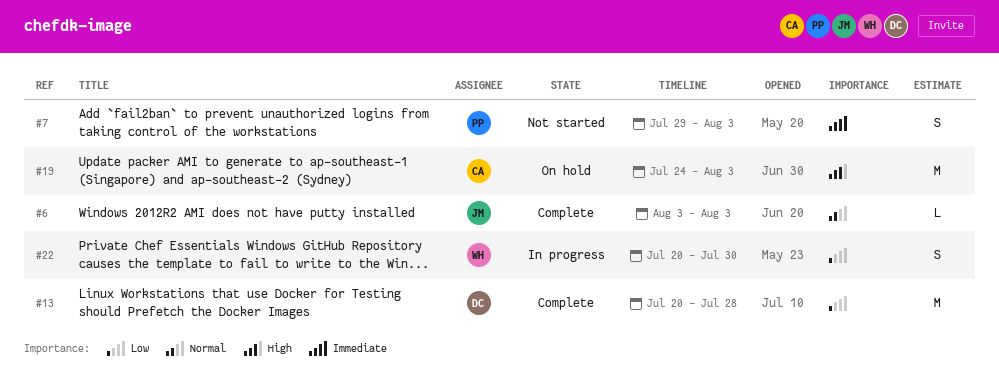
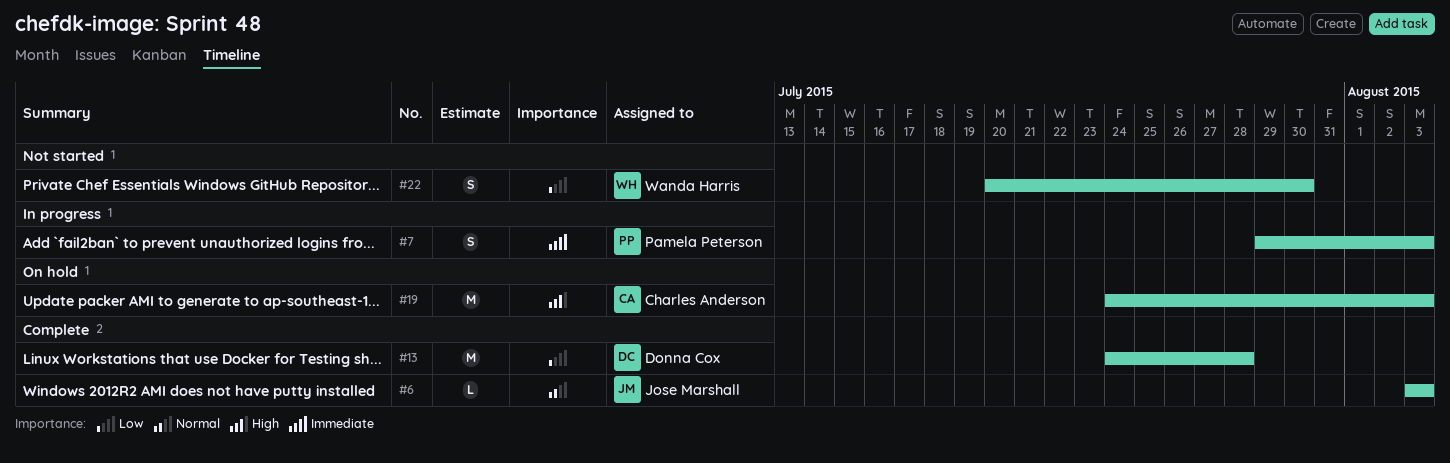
#7, status: Not started -> In progress
#13, start: Jul 20 -> Jul 24
#22, status: In progress -> Not started

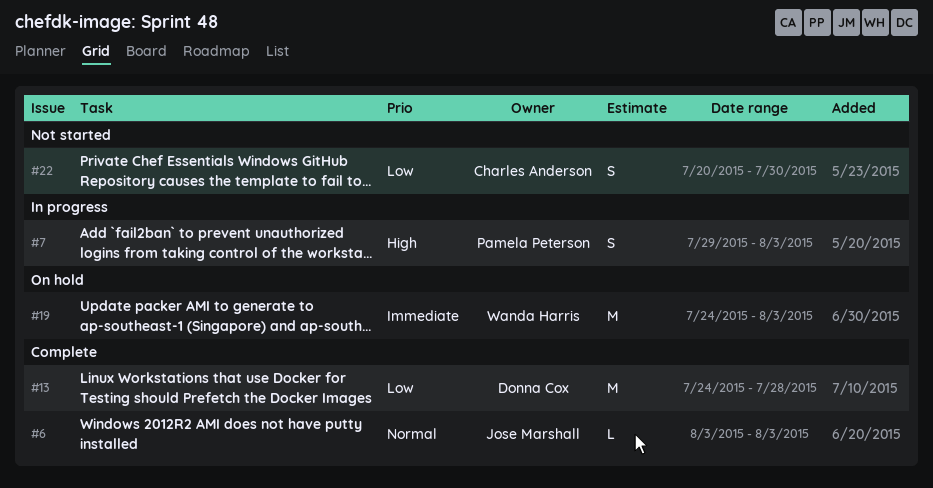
#7, priority: Immediate -> High
#19, owner: Charles Anderson -> Wanda Harris
#19, priority: High -> Immediate
#22, owner: Wanda Harris -> Charles Anderson

